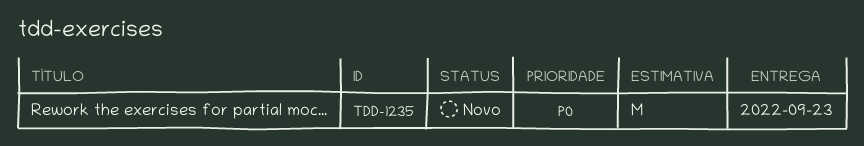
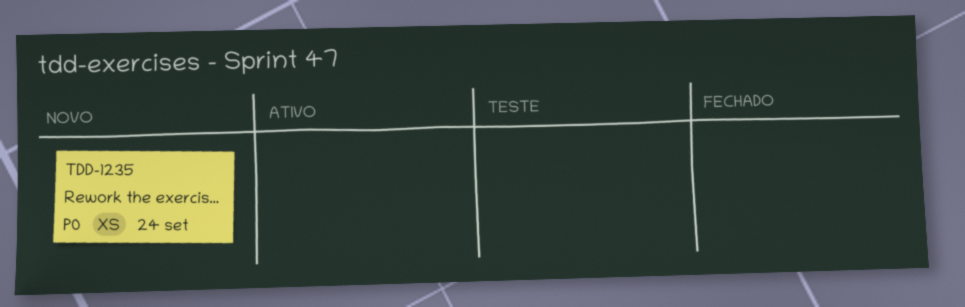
TDD-1235, estimate: M -> XS
TDD-1235, due: Sep 23 -> Sep 24

